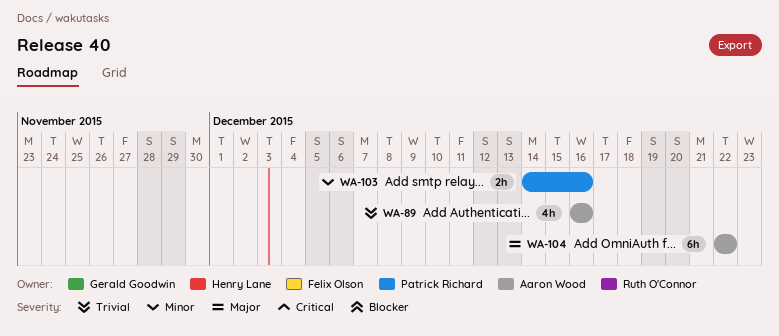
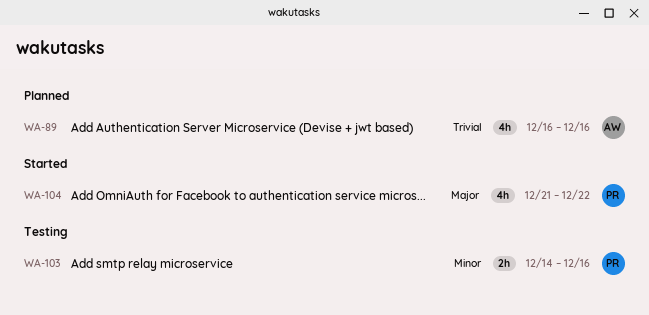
WA-104, owner: Aaron Wood -> Patrick Richard
WA-104, estimate: 6h -> 4h
WA-104, start: Dec 22 -> Dec 21

